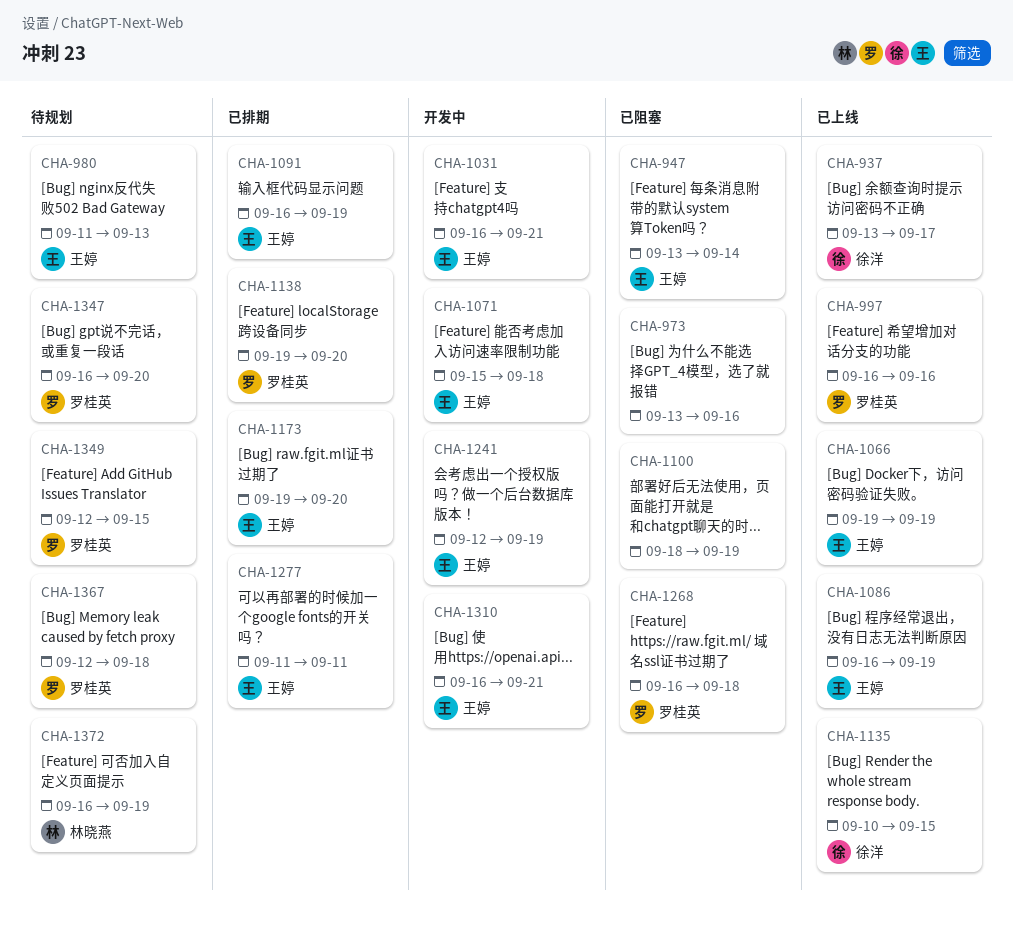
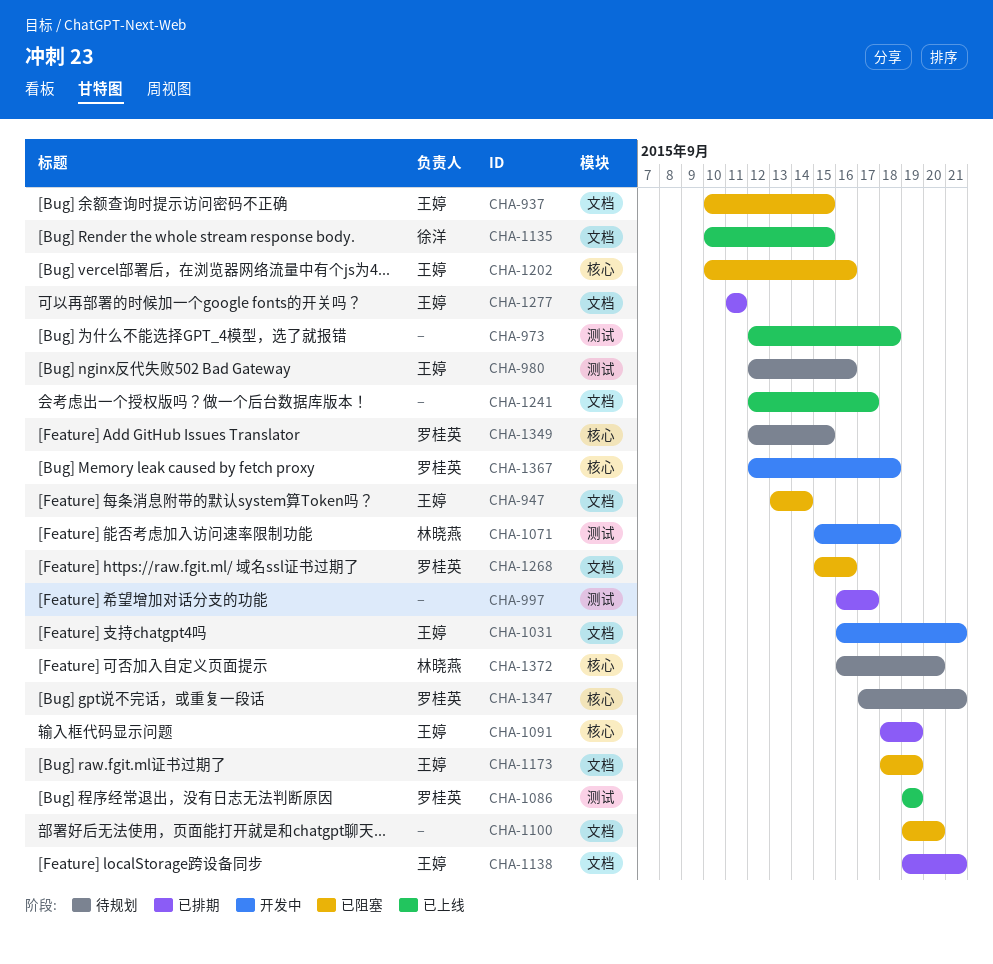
CHA-937, status: 已上线 -> 已阻塞
CHA-937, owner: 徐洋 -> 王婷
CHA-937, start: Sep 13 -> Sep 10
CHA-937, due: Sep 17 -> Sep 15
CHA-973, status: 已阻塞 -> 已上线
CHA-973, start: Sep 13 -> Sep 12
CHA-973, due: Sep 16 -> Sep 18
CHA-980, start: Sep 11 -> Sep 12
CHA-980, due: Sep 13 -> Sep 16
CHA-997, status: 已上线 -> 已排期
CHA-997, owner: 罗桂英 -> none
CHA-997, due: Sep 16 -> Sep 17
CHA-1066: present -> none
CHA-1071, owner: 王婷 -> 林晓燕
CHA-1086, owner: 王婷 -> 罗桂英
CHA-1086, start: Sep 16 -> Sep 19
CHA-1091, start: Sep 16 -> Sep 18
CHA-1100, start: Sep 18 -> Sep 19
CHA-1100, due: Sep 19 -> Sep 20
CHA-1138, owner: 罗桂英 -> 王婷
CHA-1138, due: Sep 20 -> Sep 21
CHA-1173, status: 已排期 -> 已阻塞
CHA-1173, start: Sep 19 -> Sep 18
CHA-1173, due: Sep 20 -> Sep 19
CHA-1202: none -> present
CHA-1241, status: 开发中 -> 已上线
CHA-1241, owner: 王婷 -> none
CHA-1241, due: Sep 19 -> Sep 17
CHA-1268, start: Sep 16 -> Sep 15
CHA-1268, due: Sep 18 -> Sep 16
CHA-1310: present -> none
CHA-1347, start: Sep 16 -> Sep 17
CHA-1347, due: Sep 20 -> Sep 21
CHA-1367, status: 待规划 -> 开发中
CHA-1372, due: Sep 19 -> Sep 20

